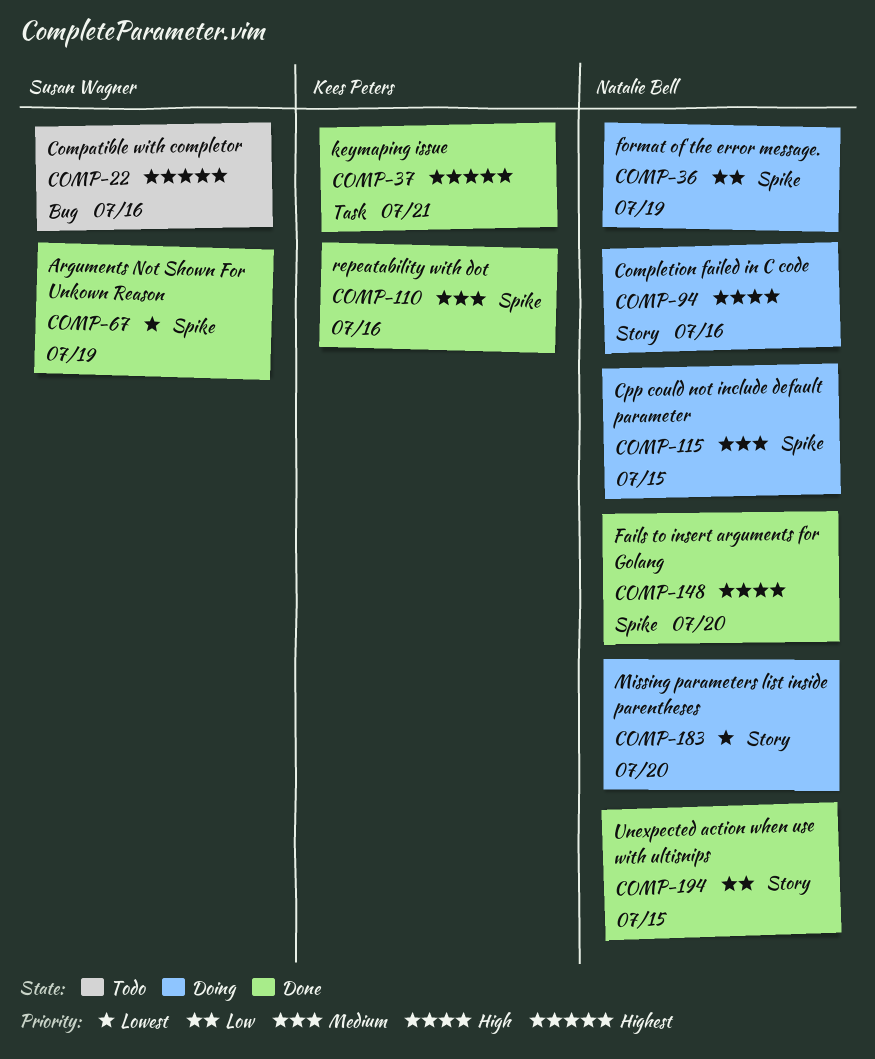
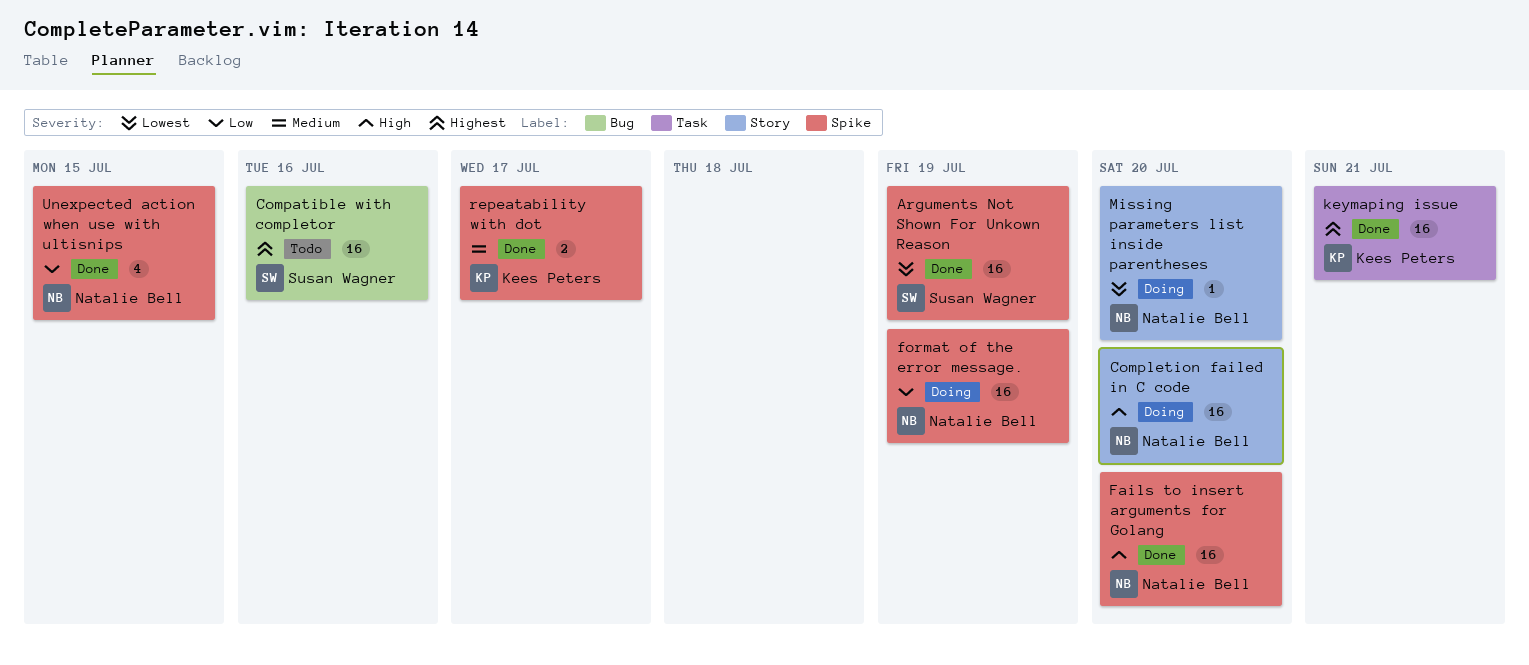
Completion failed in C code, due: Jul 16 -> Jul 20
Cpp could not include default parameter: present -> none
repeatability with dot, due: Jul 16 -> Jul 17
Unexpected action when use with ultisnips, label: Story -> Spike

